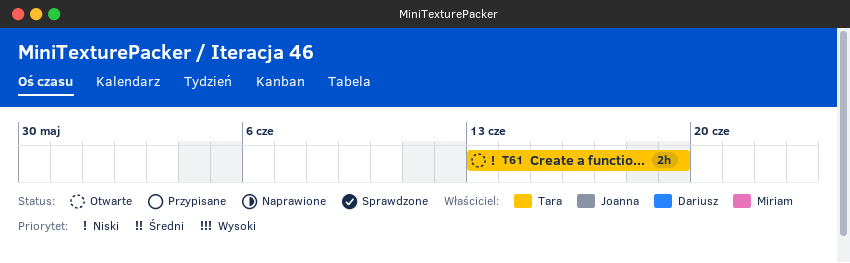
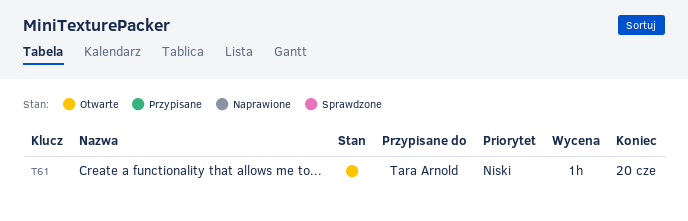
T61, estimate: 2h -> 1h
T61, due: Jun 19 -> Jun 20

